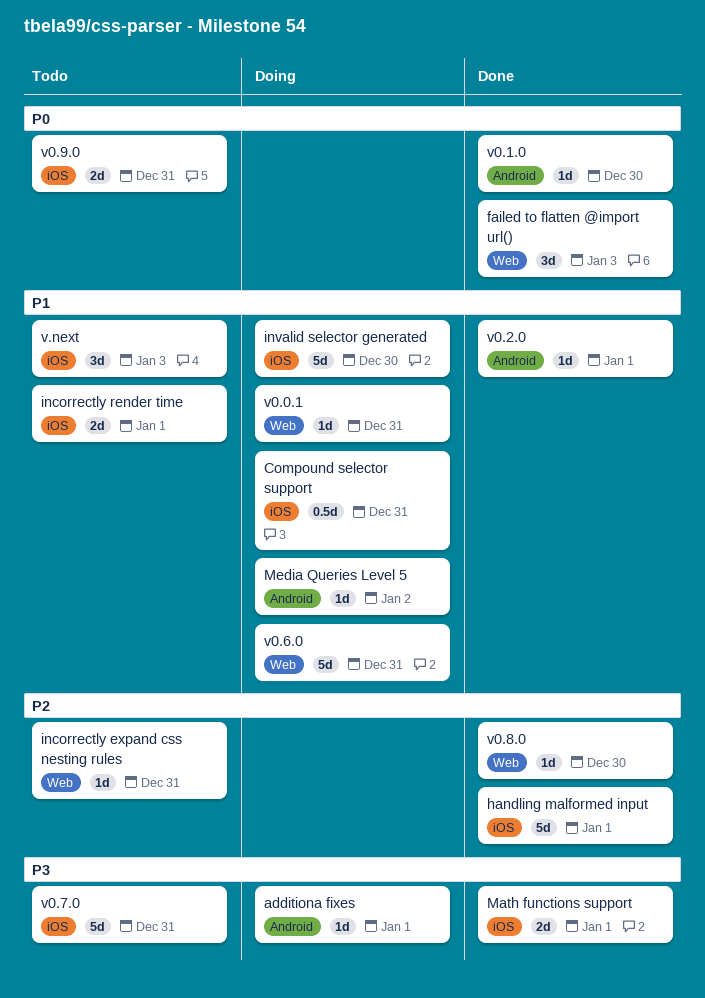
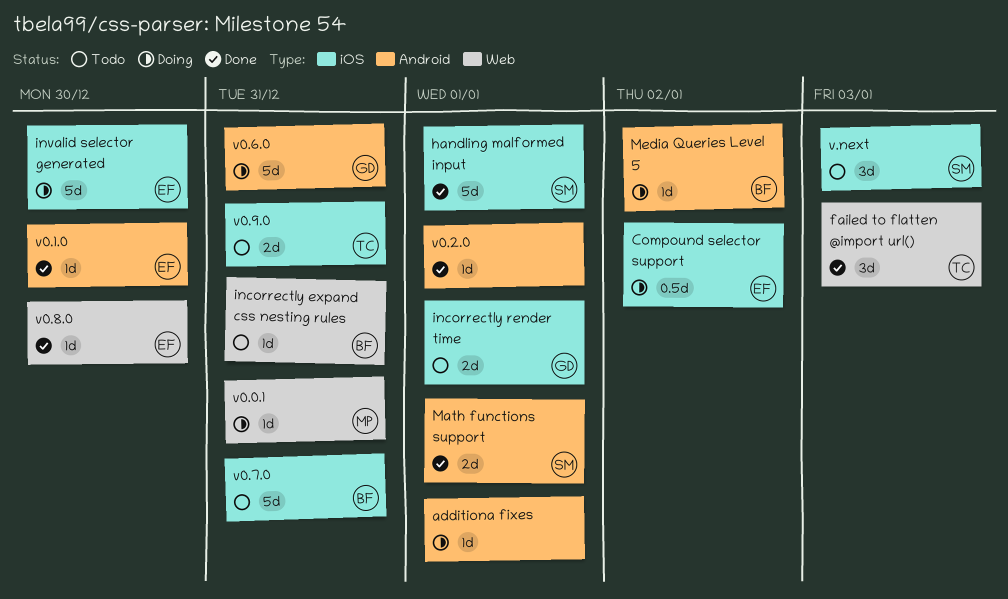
Compound selector support, due: Dec 31 -> Jan 2
Math functions support, label: iOS -> Android
v0.6.0, label: Web -> Android

